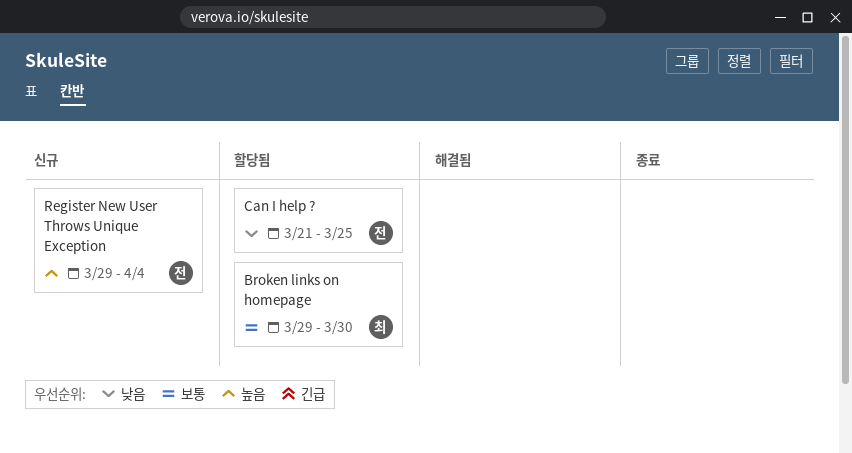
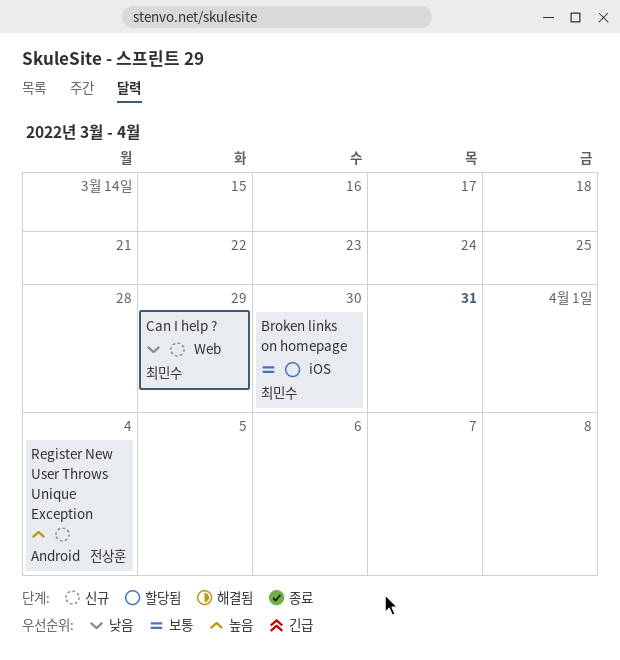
Can I help ?, status: 할당됨 -> 신규
Can I help ?, owner: 전상훈 -> 최민수
Can I help ?, due: Mar 25 -> Mar 29

